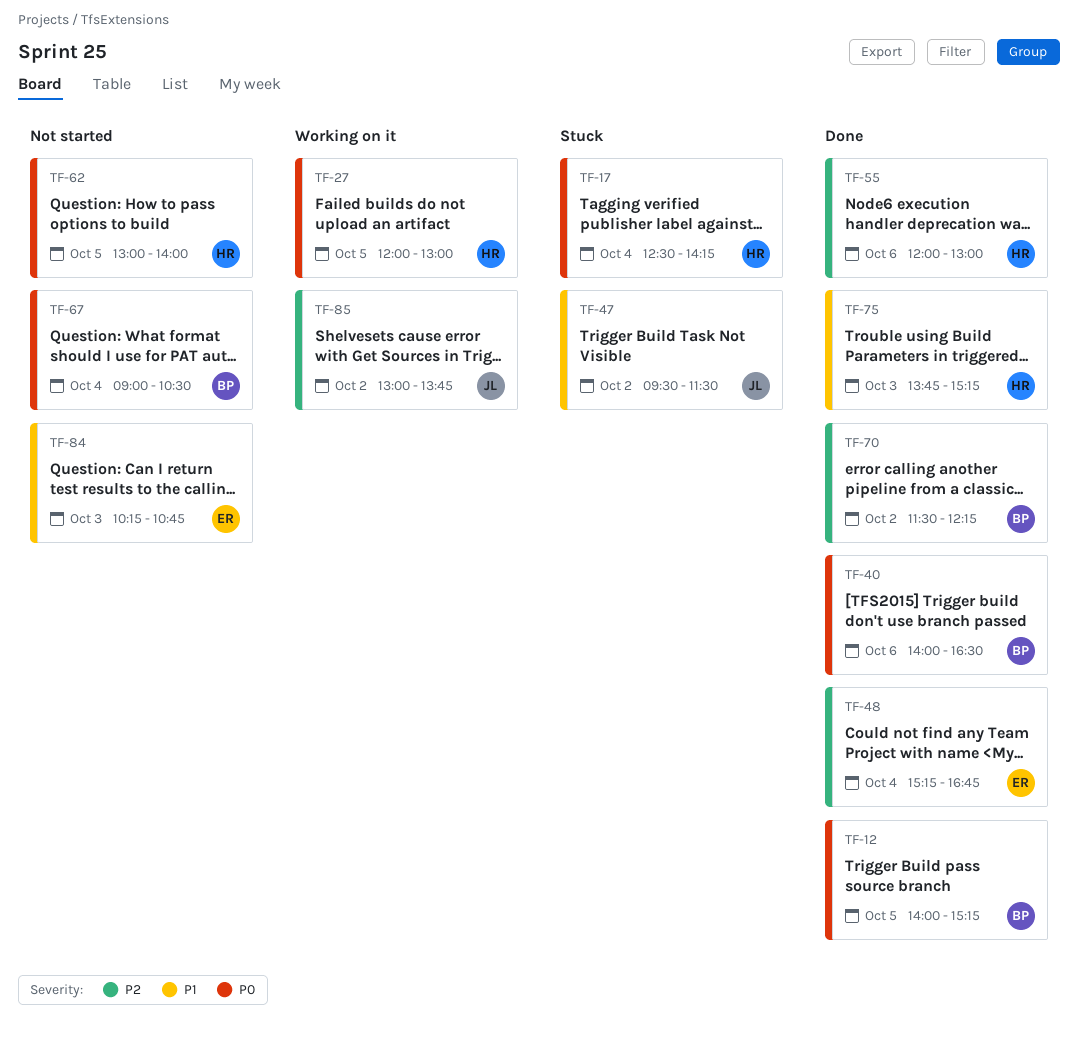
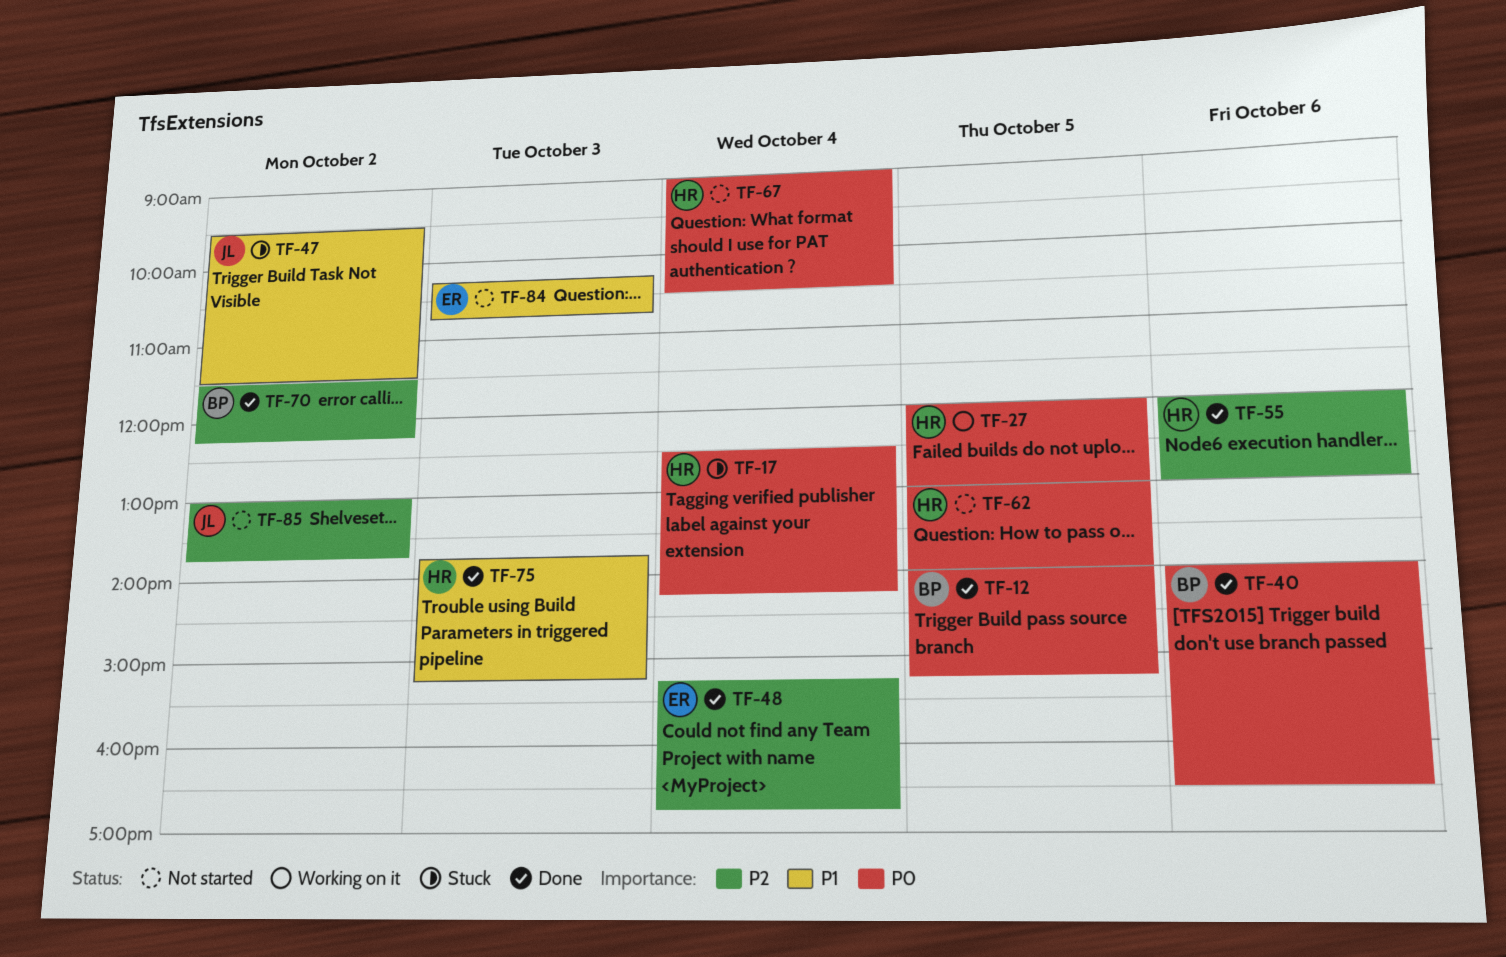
TF-67, owner: BP -> HR
TF-85, status: Working on it -> Not started

